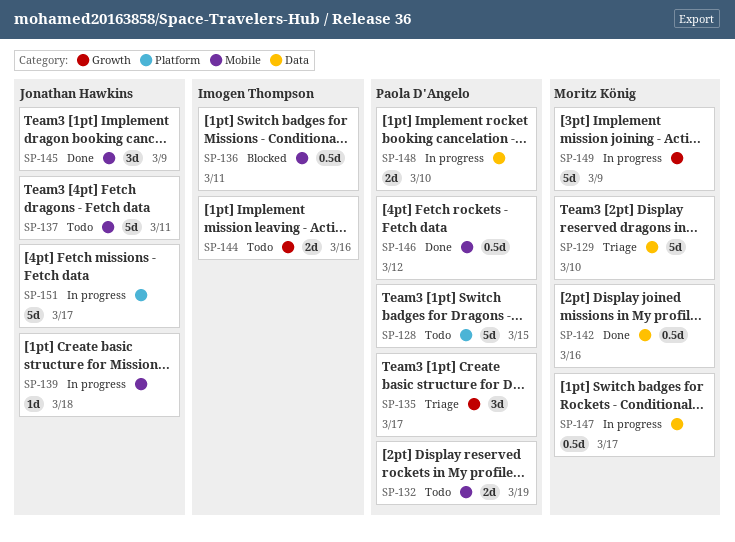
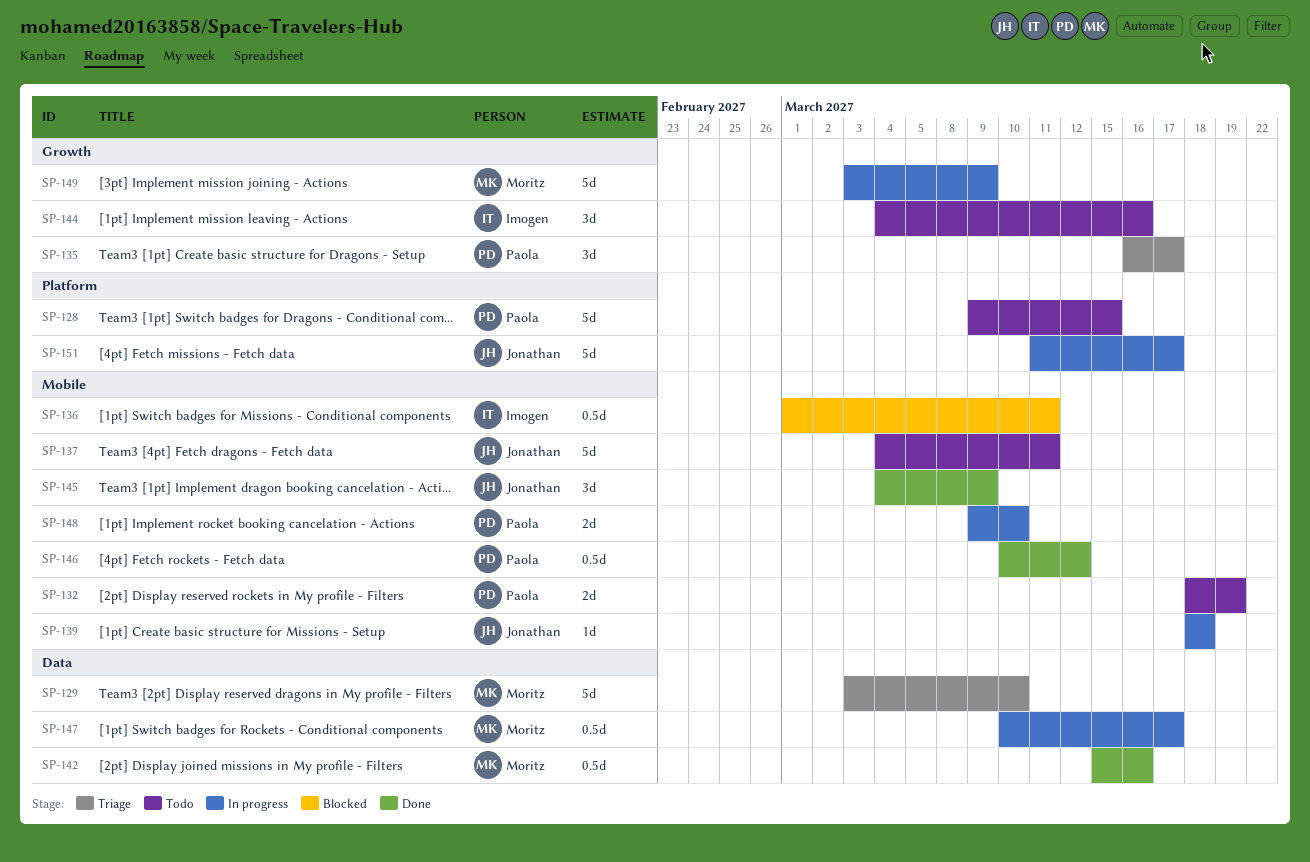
SP-144, estimate: 2d -> 3d
SP-148, label: Data -> Mobile

